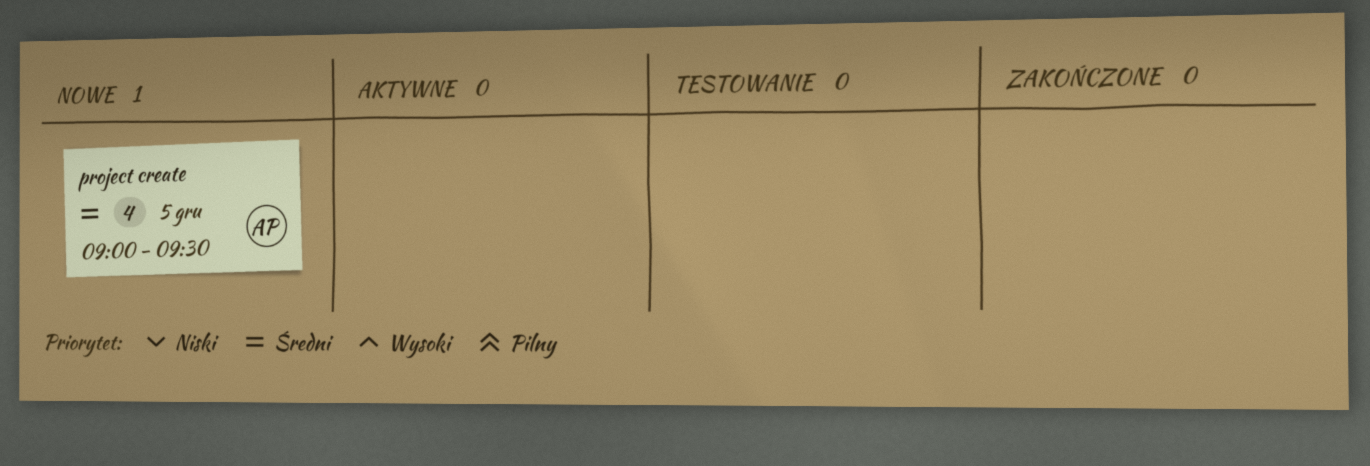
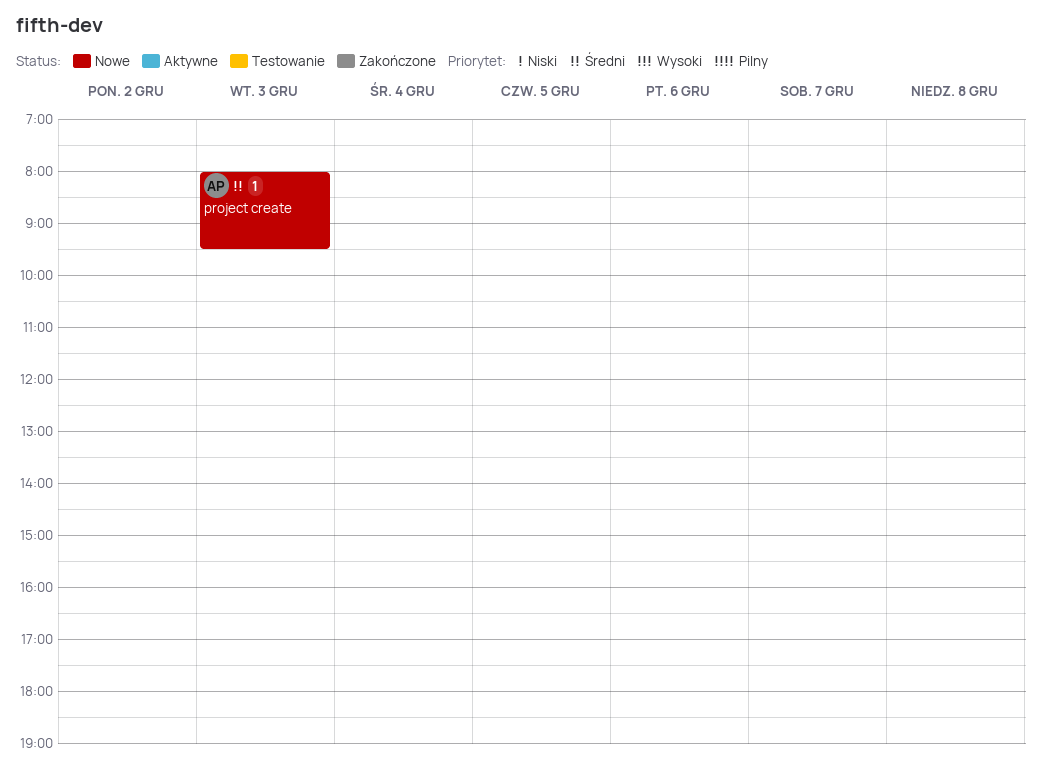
project create, estimate: 4 -> 1
project create, day: Dec 5 -> Dec 3
project create, begins: 09:00 -> 08:00

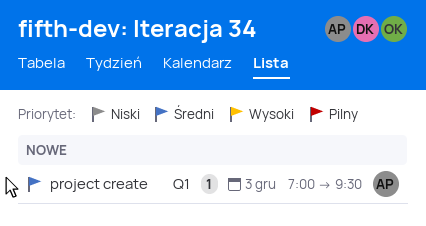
project create, begins: 08:00 -> 07:00

